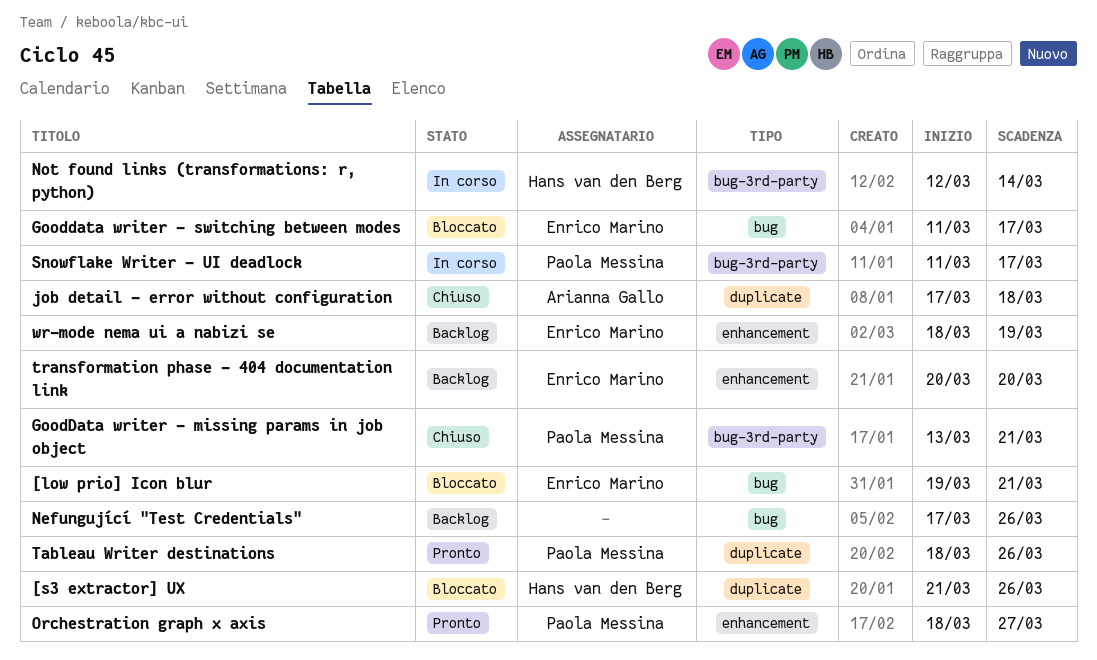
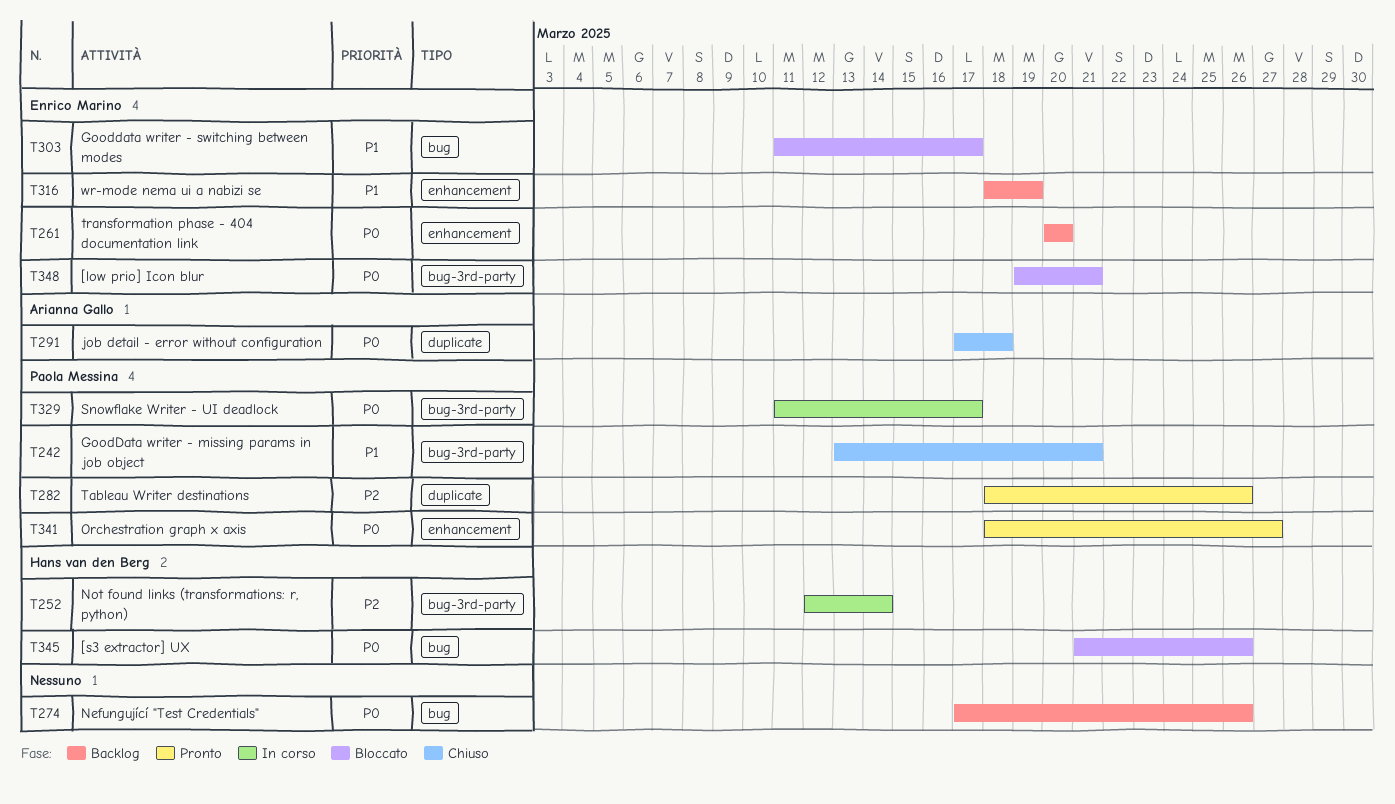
[low prio] Icon blur, label: bug -> bug-3rd-party
[s3 extractor] UX, label: duplicate -> bug

